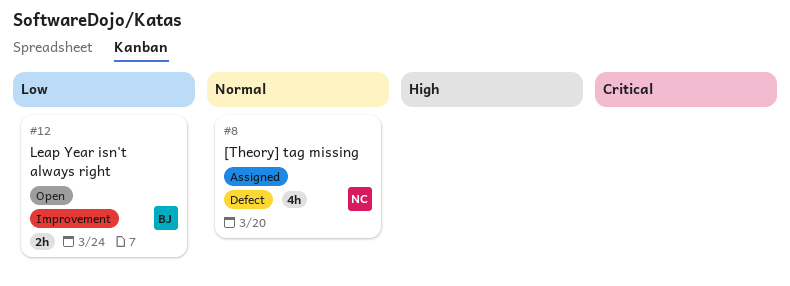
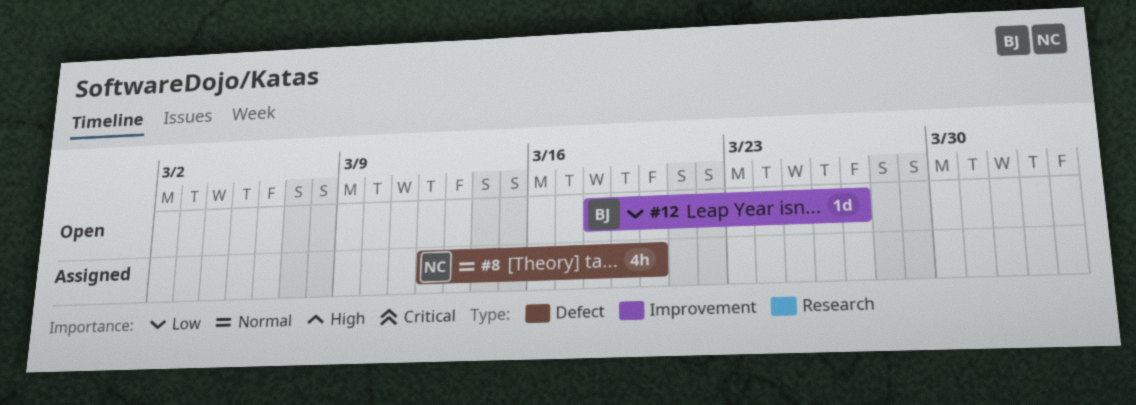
#12, estimate: 2h -> 1d
#12, due: Mar 24 -> Mar 27

